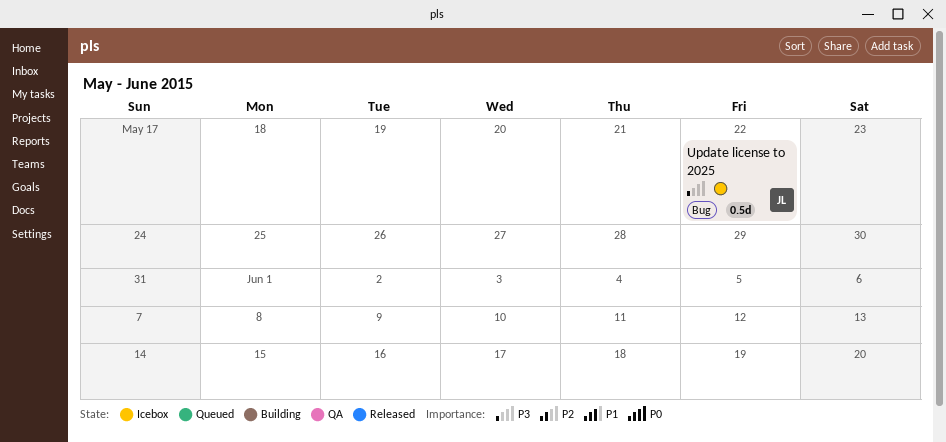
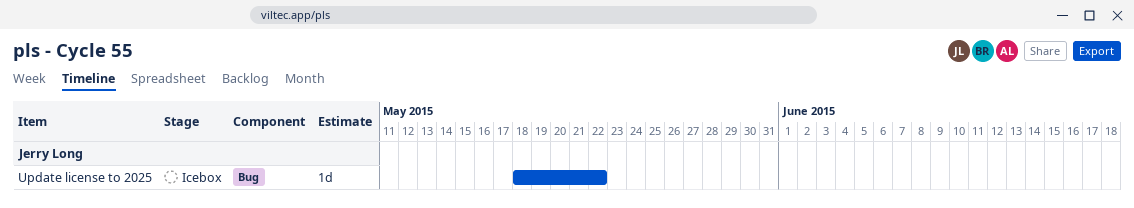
Update license to 2025, estimate: 0.5d -> 1d

